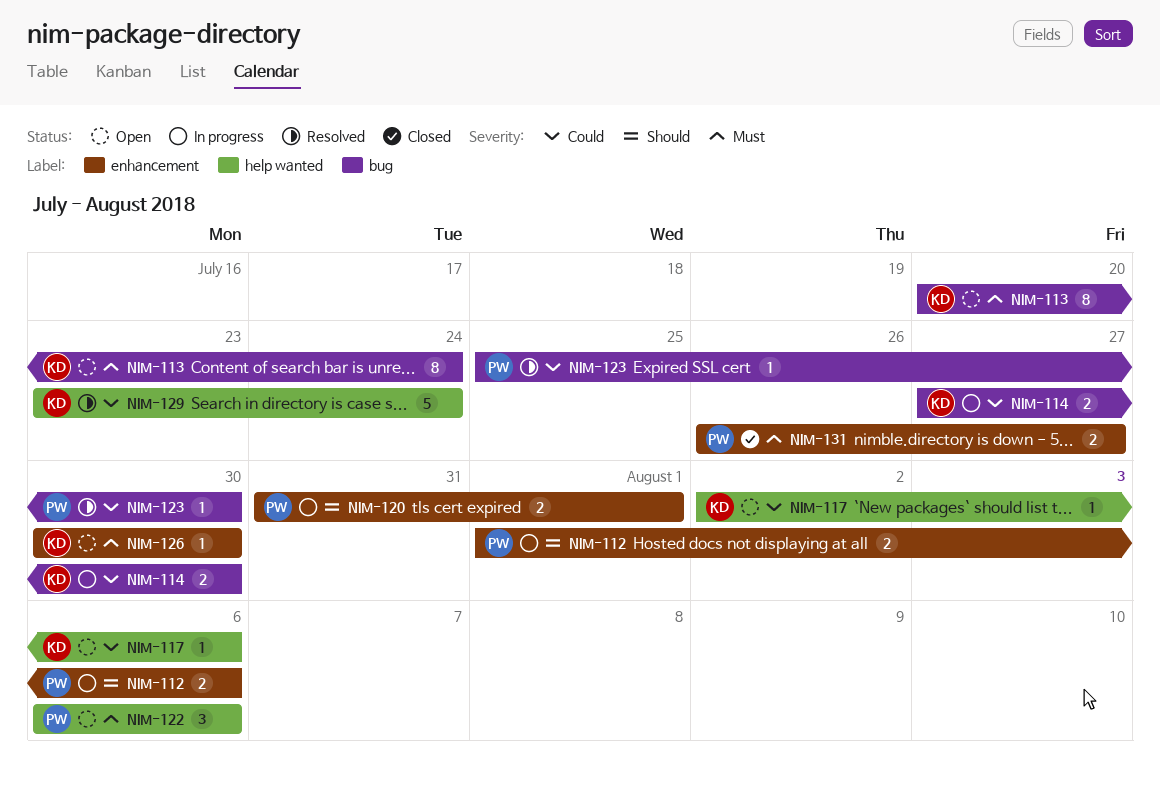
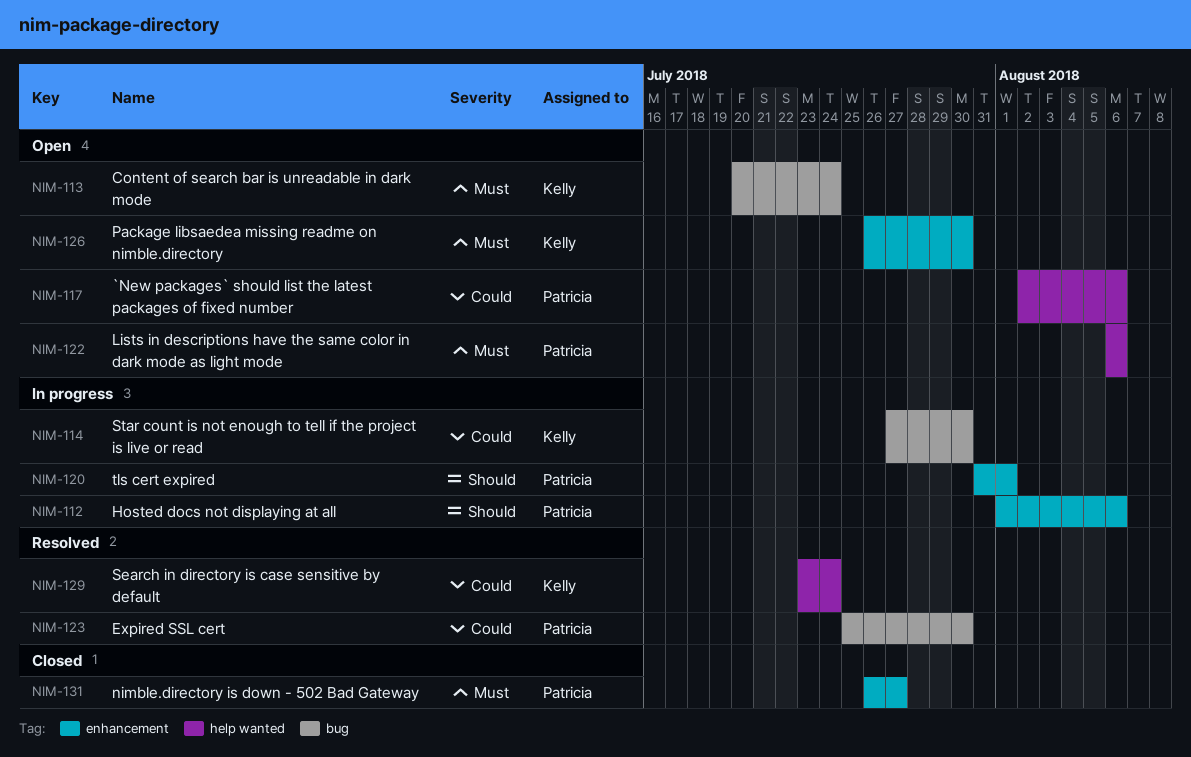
NIM-117, owner: Kelly -> Patricia
NIM-126, start: Jul 30 -> Jul 26

